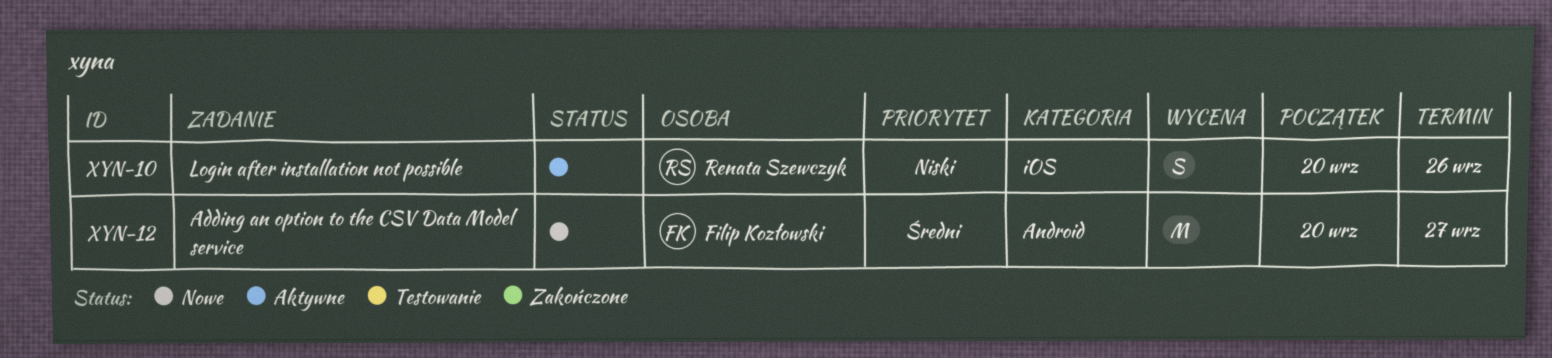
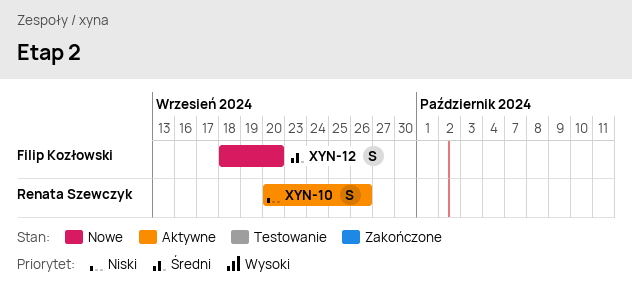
XYN-12, estimate: M -> S
XYN-12, start: Sep 20 -> Sep 18
XYN-12, due: Sep 27 -> Sep 20

